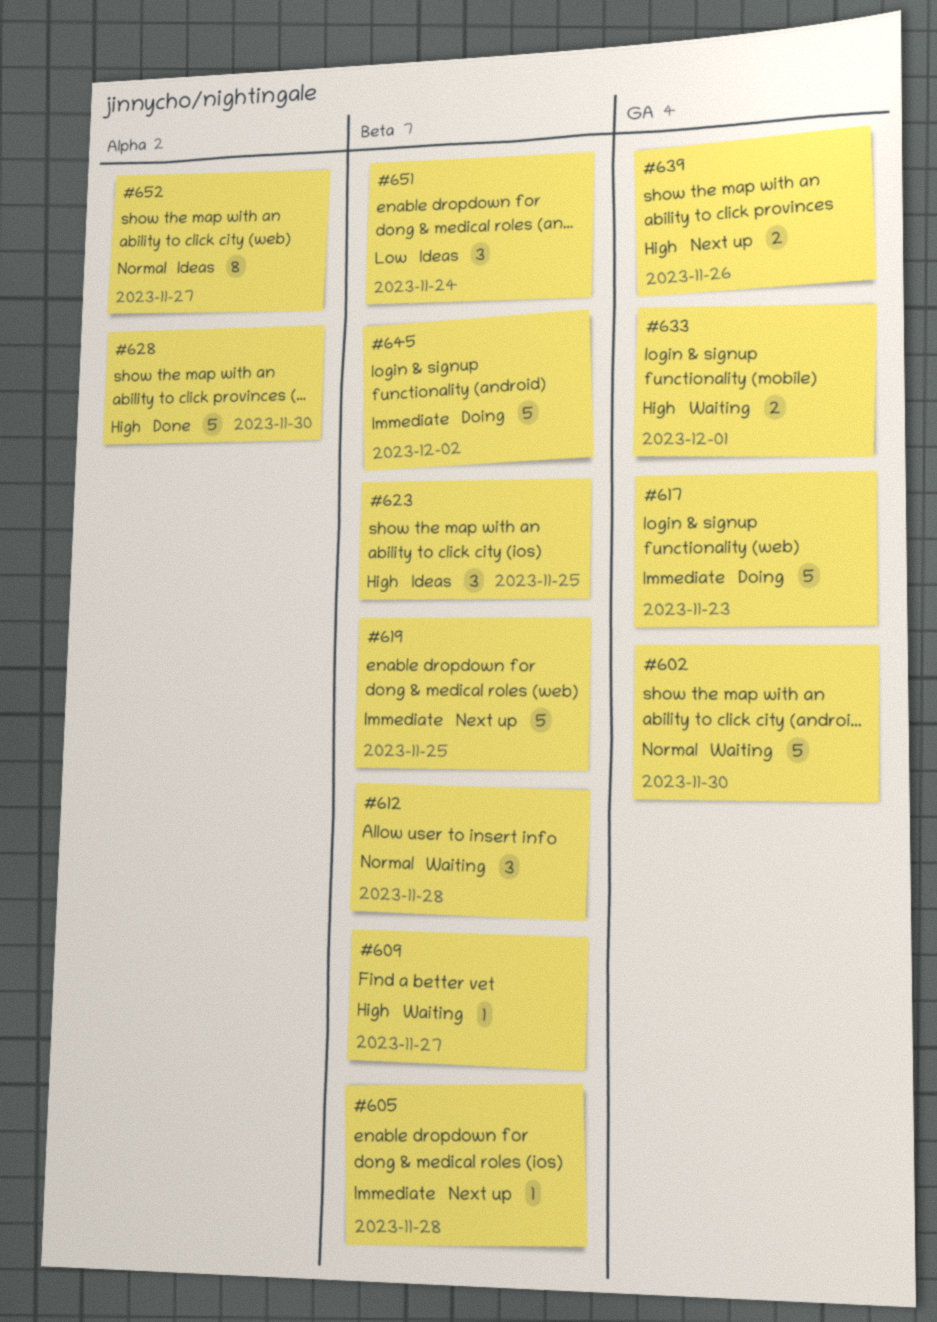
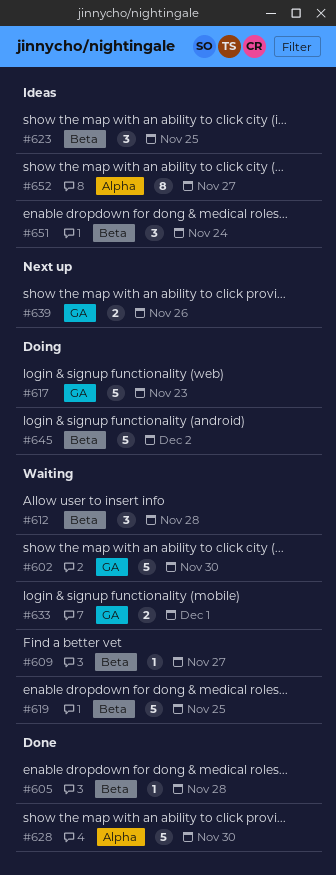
#605, status: Next up -> Done
#619, status: Next up -> Waiting

